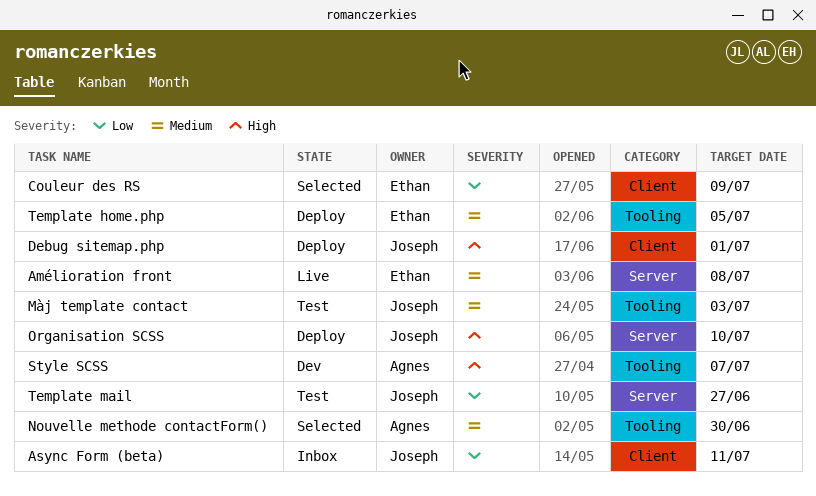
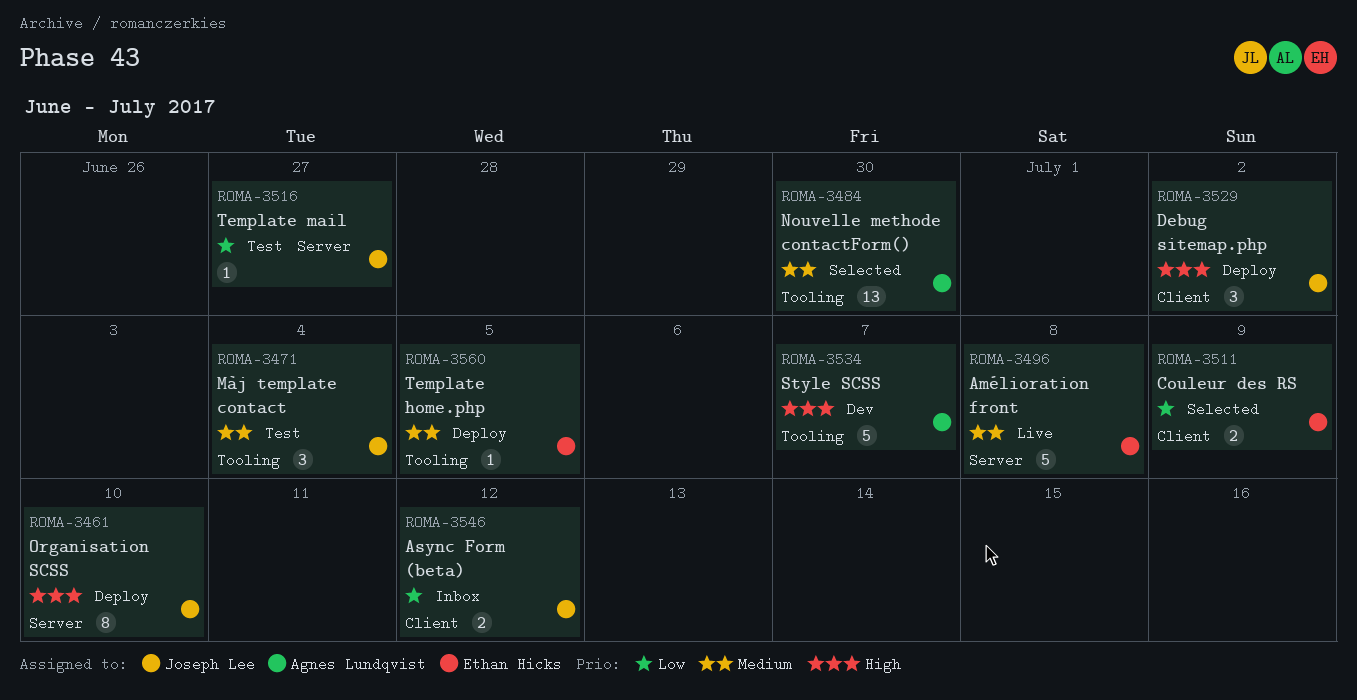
Async Form (beta), due: Jul 11 -> Jul 12
Debug sitemap.php, due: Jul 1 -> Jul 2
Màj template contact, due: Jul 3 -> Jul 4

